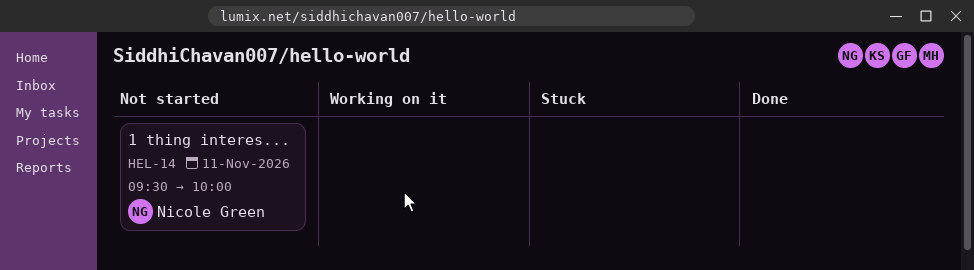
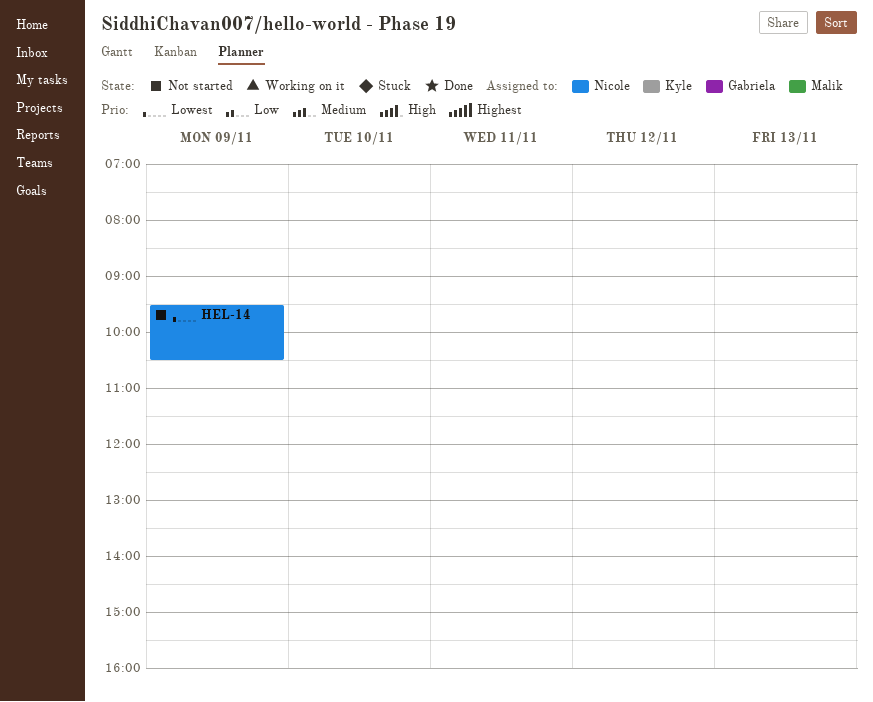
HEL-14, day: Nov 11 -> Nov 9
HEL-14, ends: 10:00 -> 10:30

